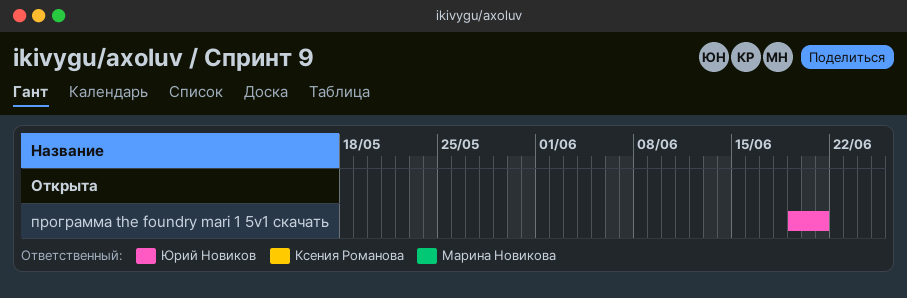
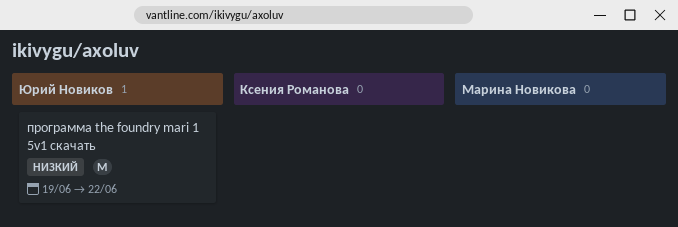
программа the foundry mari 1 5v1 скачать, due: Jun 21 -> Jun 22

